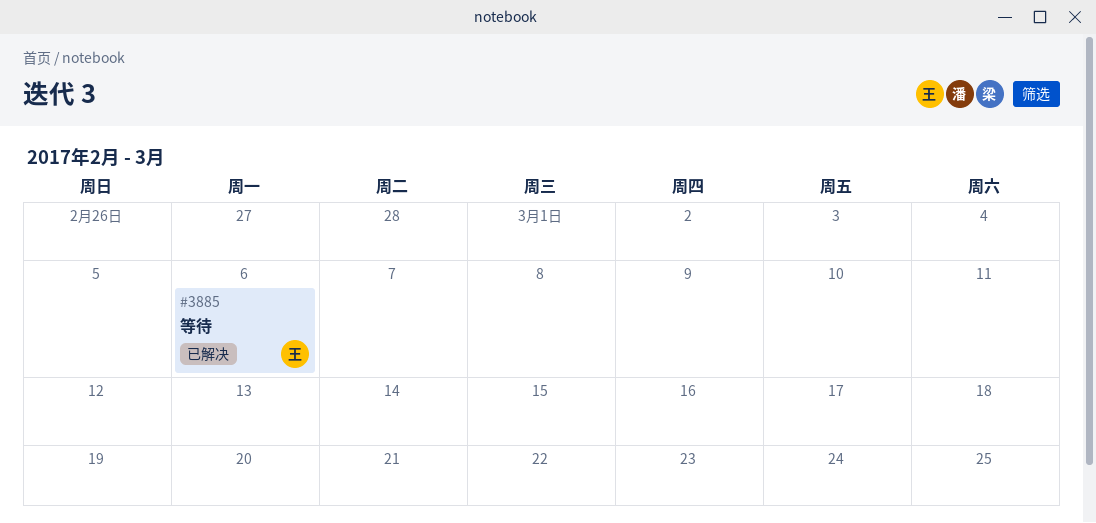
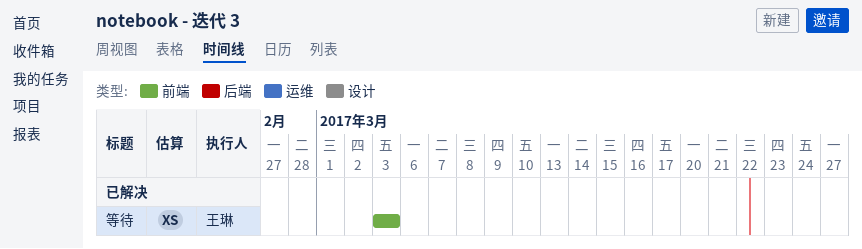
等待, due: Mar 6 -> Mar 3

